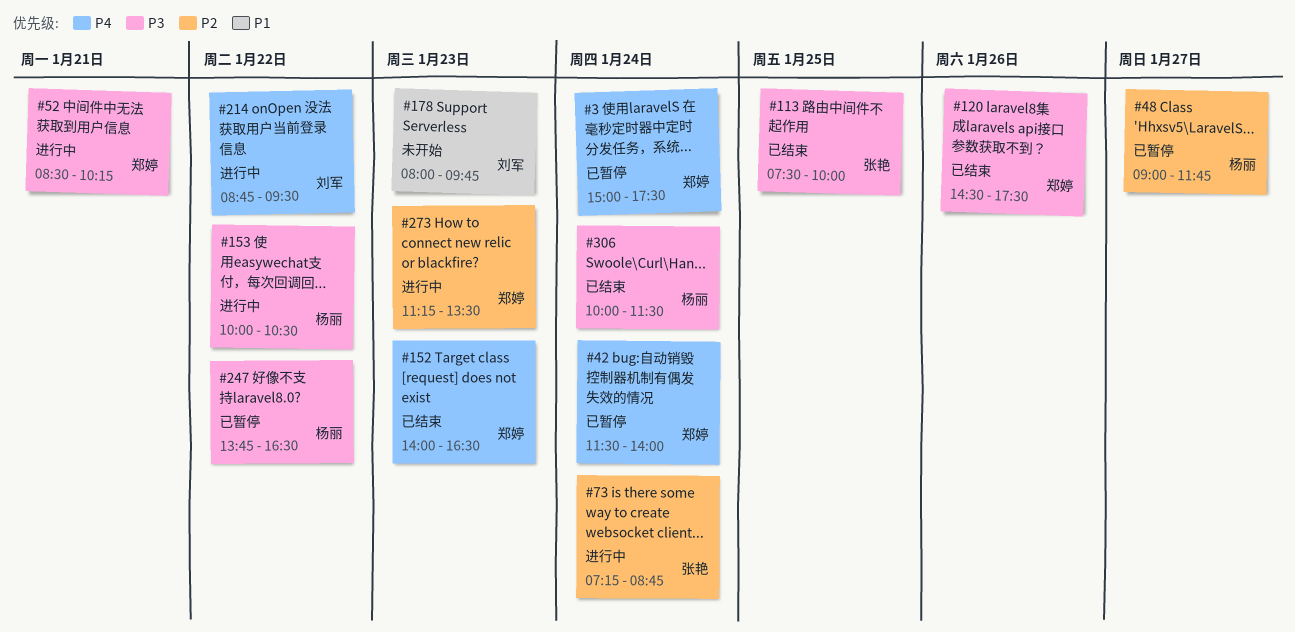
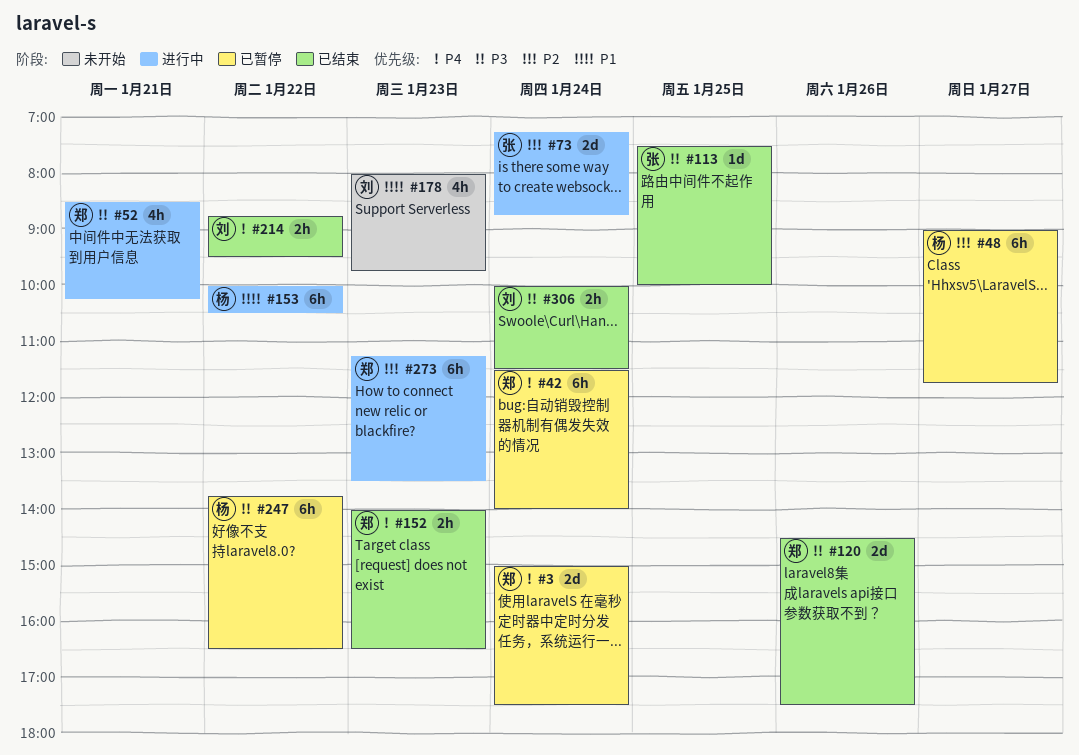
#153, priority: P3 -> P1
#214, status: 进行中 -> 已结束
#306, owner: 杨丽 -> 刘军

